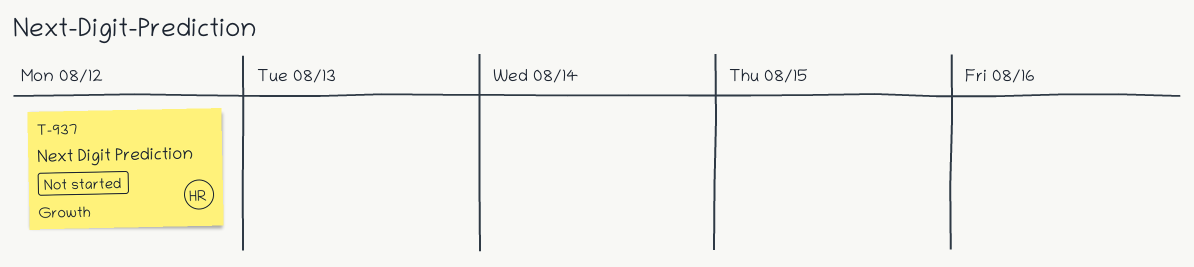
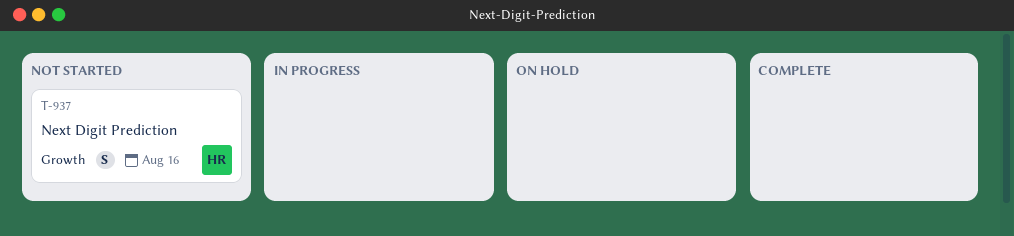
T-937, due: Aug 12 -> Aug 16

